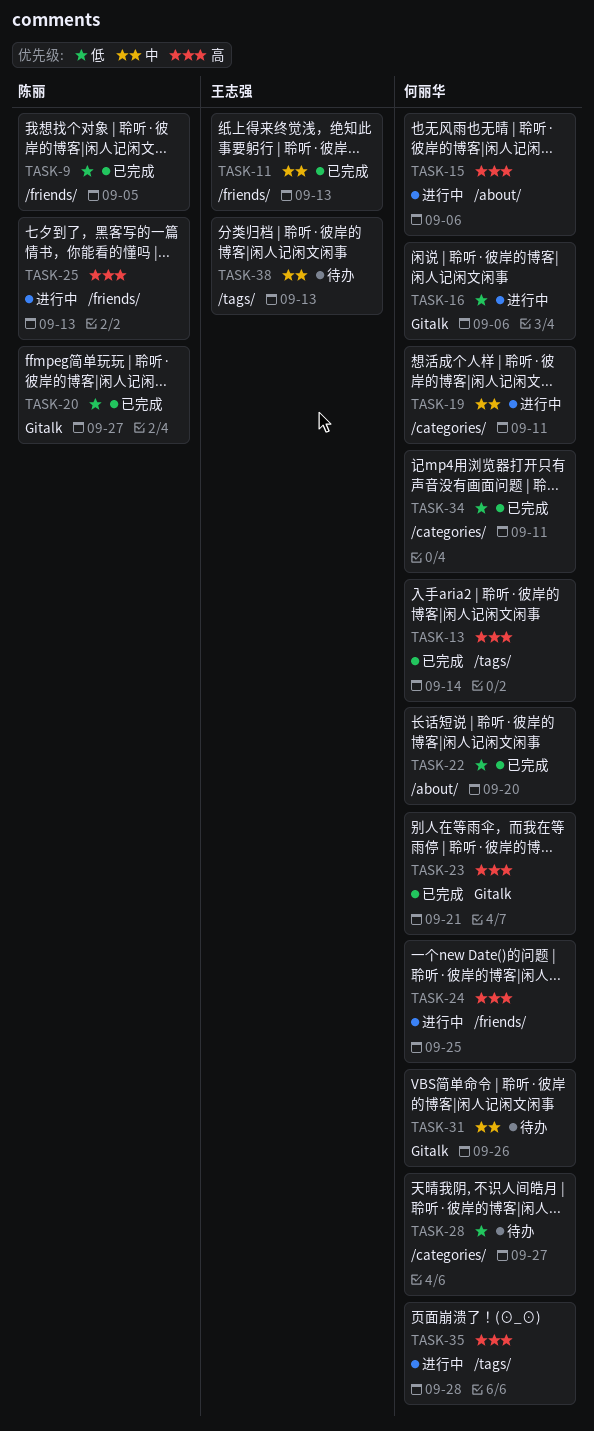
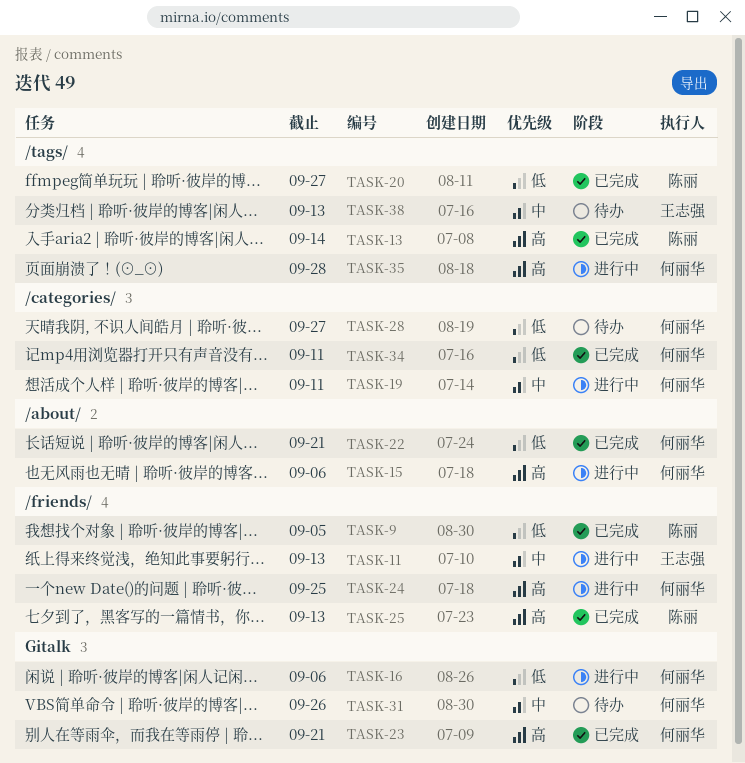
TASK-11, status: 已完成 -> 进行中
TASK-13, owner: 何丽华 -> 陈丽
TASK-20, label: Gitalk -> /tags/
TASK-22, due: Sep 20 -> Sep 21
TASK-25, status: 进行中 -> 已完成

